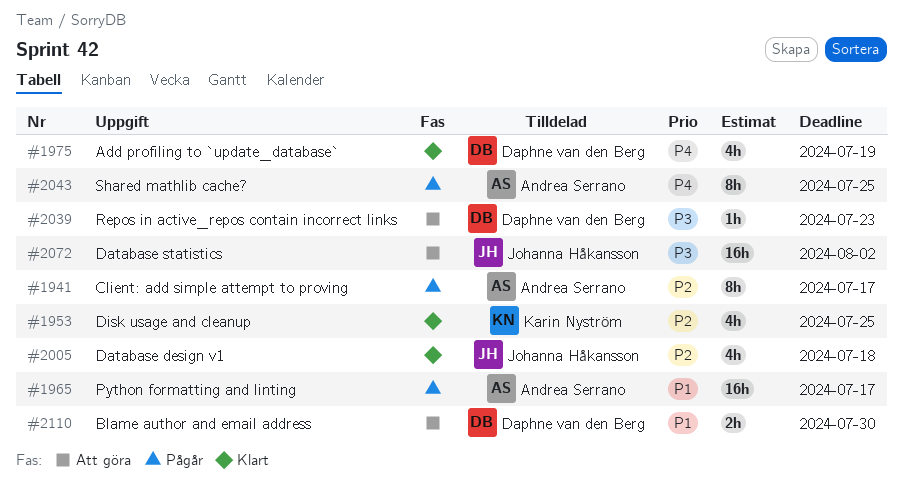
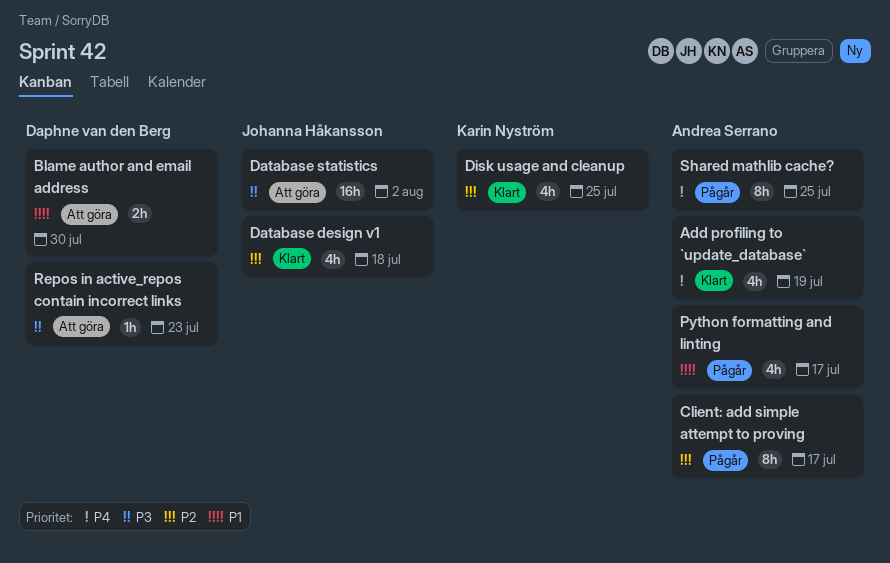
Add profiling to `update_database`, owner: Daphne van den Berg -> Andrea Serrano
Python formatting and linting, estimate: 16h -> 4h

